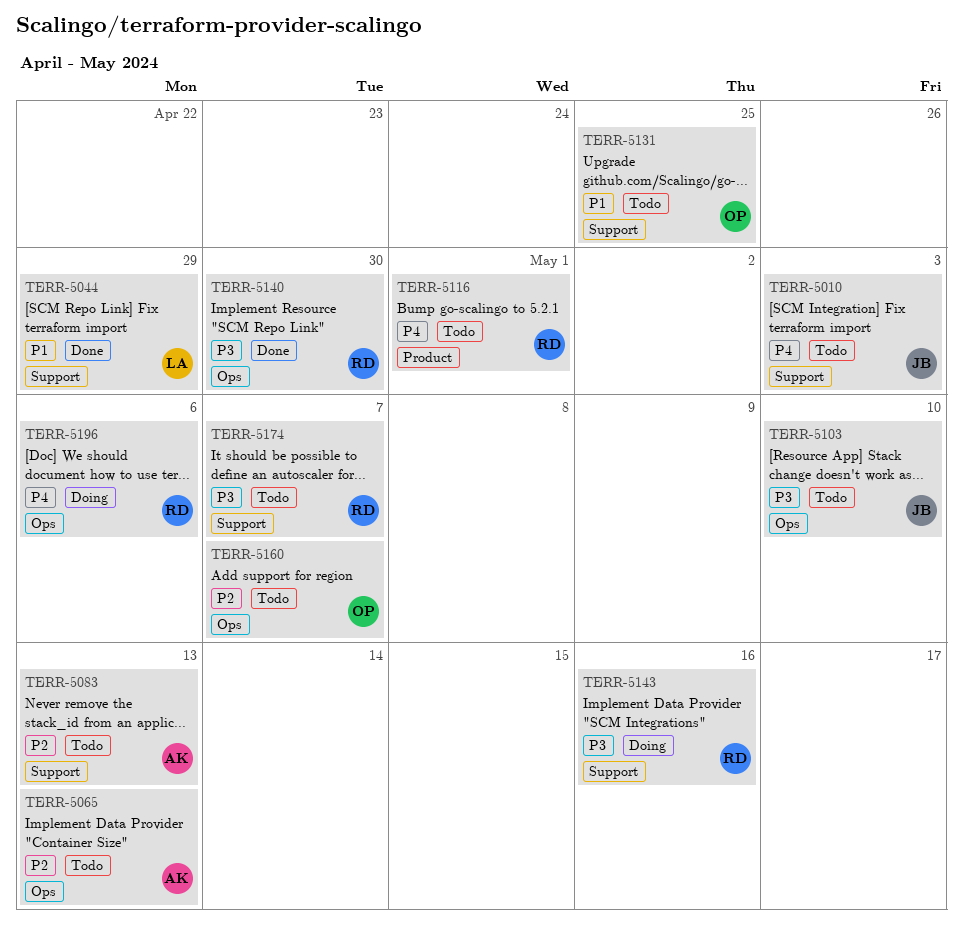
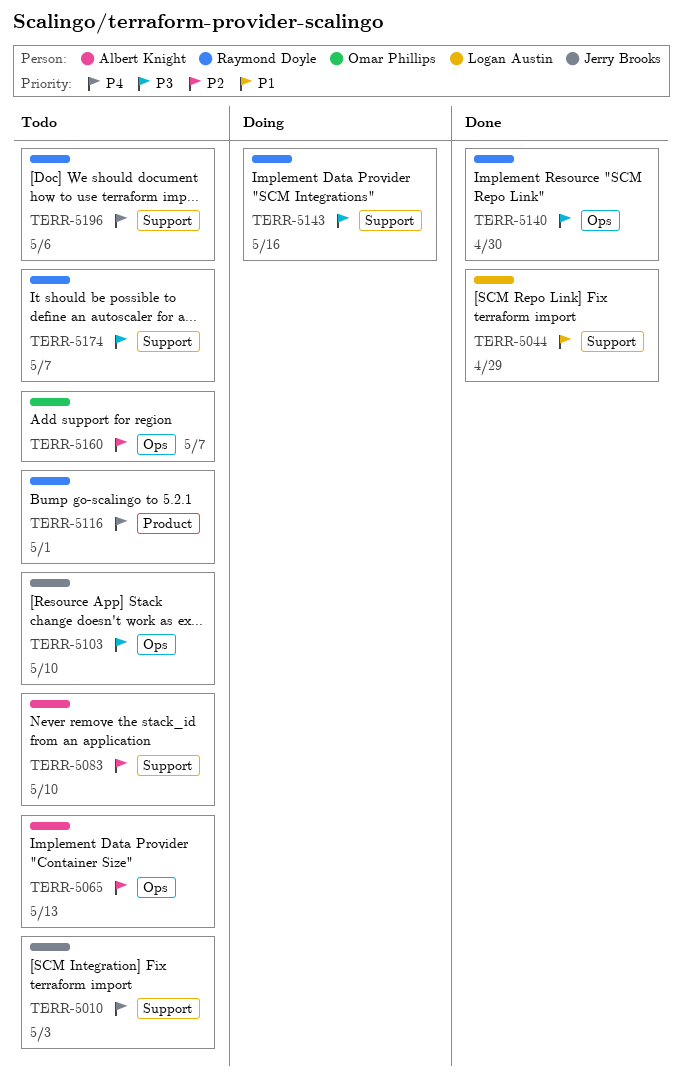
TERR-5083, due: May 13 -> May 10
TERR-5131: present -> none
TERR-5196, status: Doing -> Todo
TERR-5196, label: Ops -> Support

